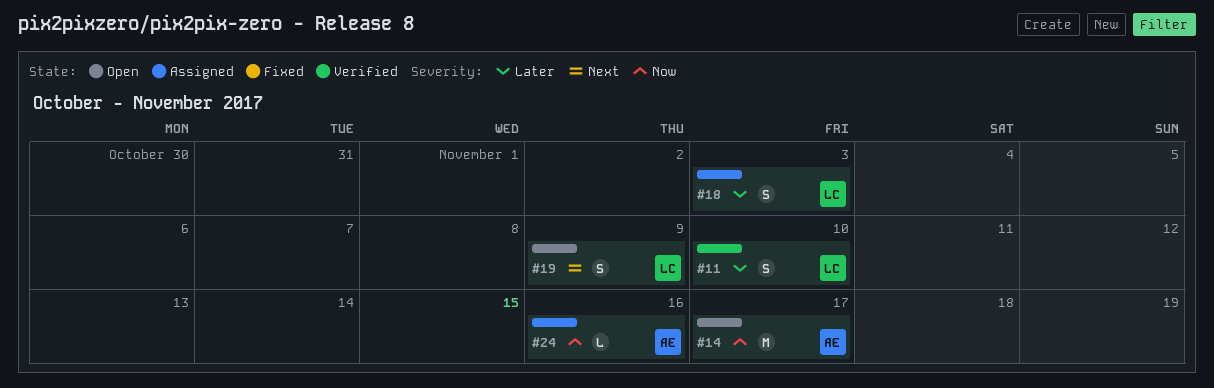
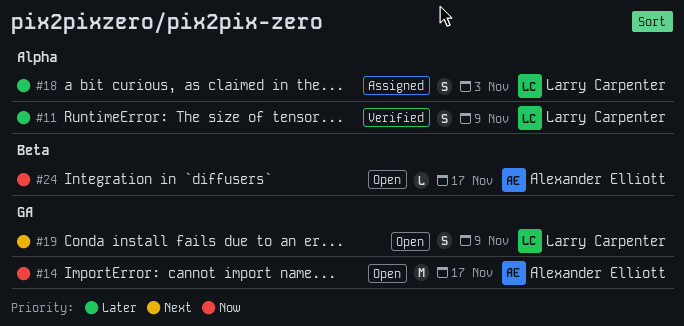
#11, due: Nov 10 -> Nov 9
#24, status: Assigned -> Open
#24, due: Nov 16 -> Nov 17

